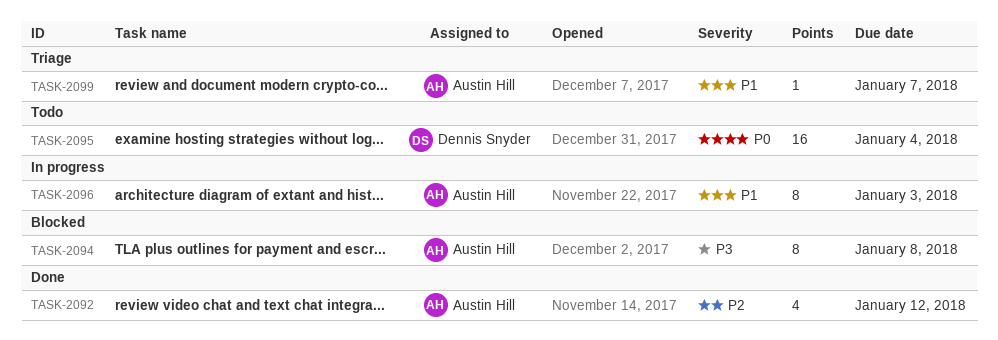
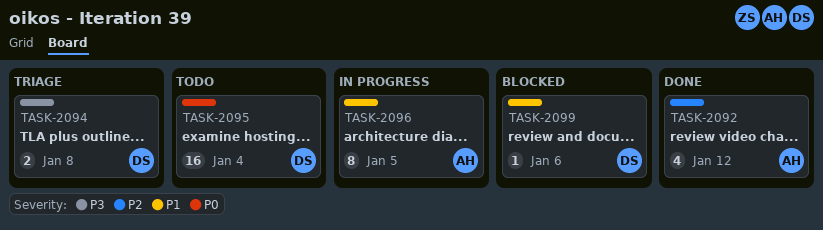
TASK-2094, status: Blocked -> Triage
TASK-2094, owner: Austin Hill -> Dennis Snyder
TASK-2094, estimate: 8 -> 2
TASK-2096, due: Jan 3 -> Jan 5
TASK-2099, status: Triage -> Blocked
TASK-2099, owner: Austin Hill -> Dennis Snyder
TASK-2099, due: Jan 7 -> Jan 6

